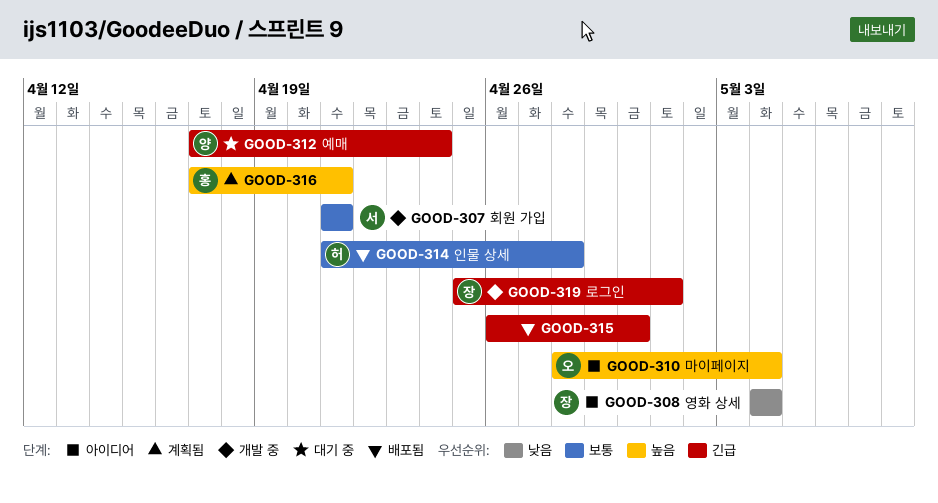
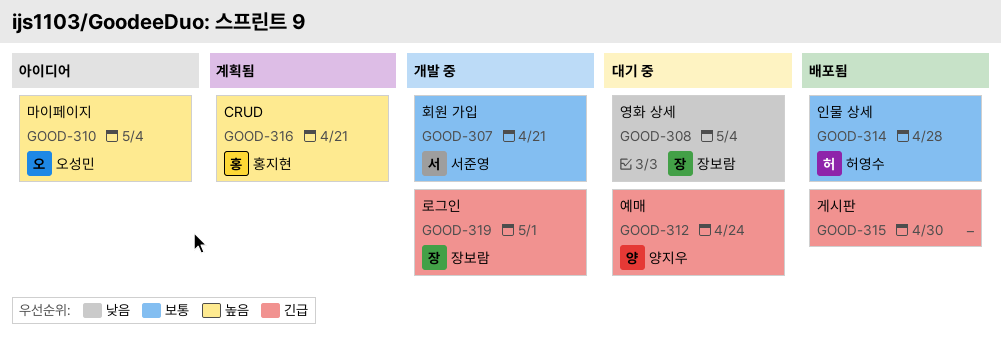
GOOD-308, status: 아이디어 -> 대기 중

